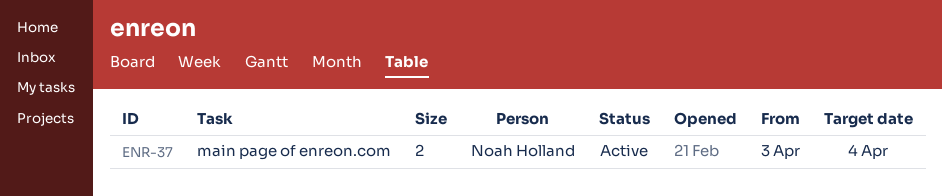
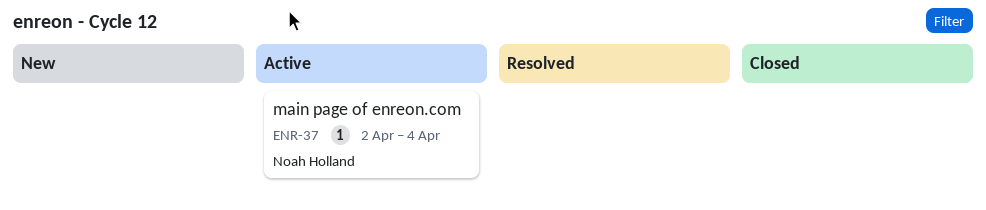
ENR-37, estimate: 2 -> 1
ENR-37, start: Apr 3 -> Apr 2

